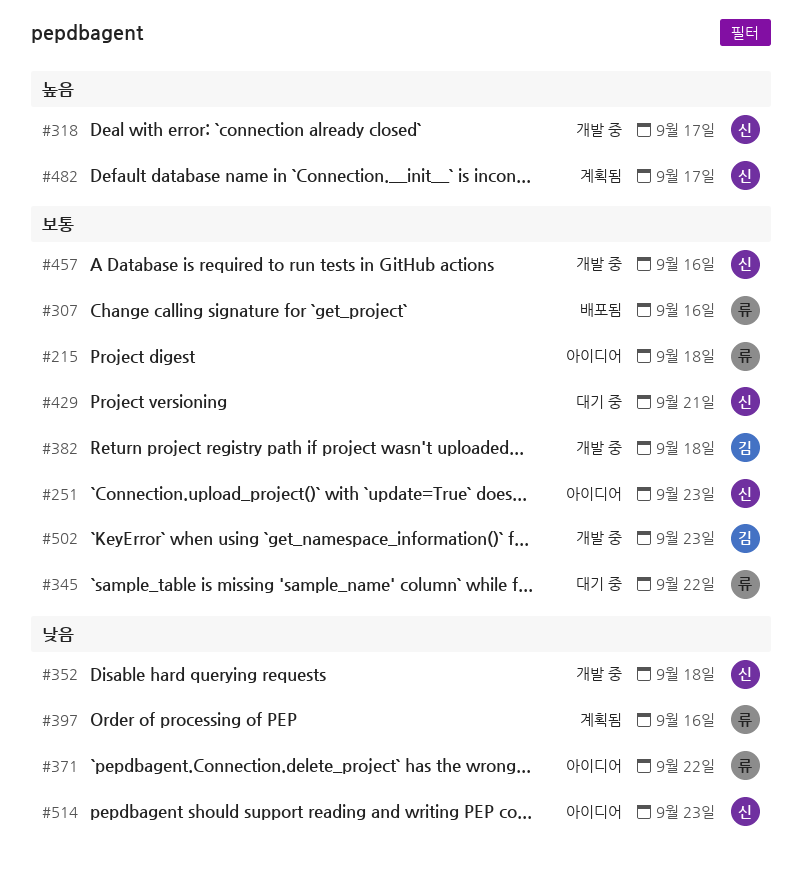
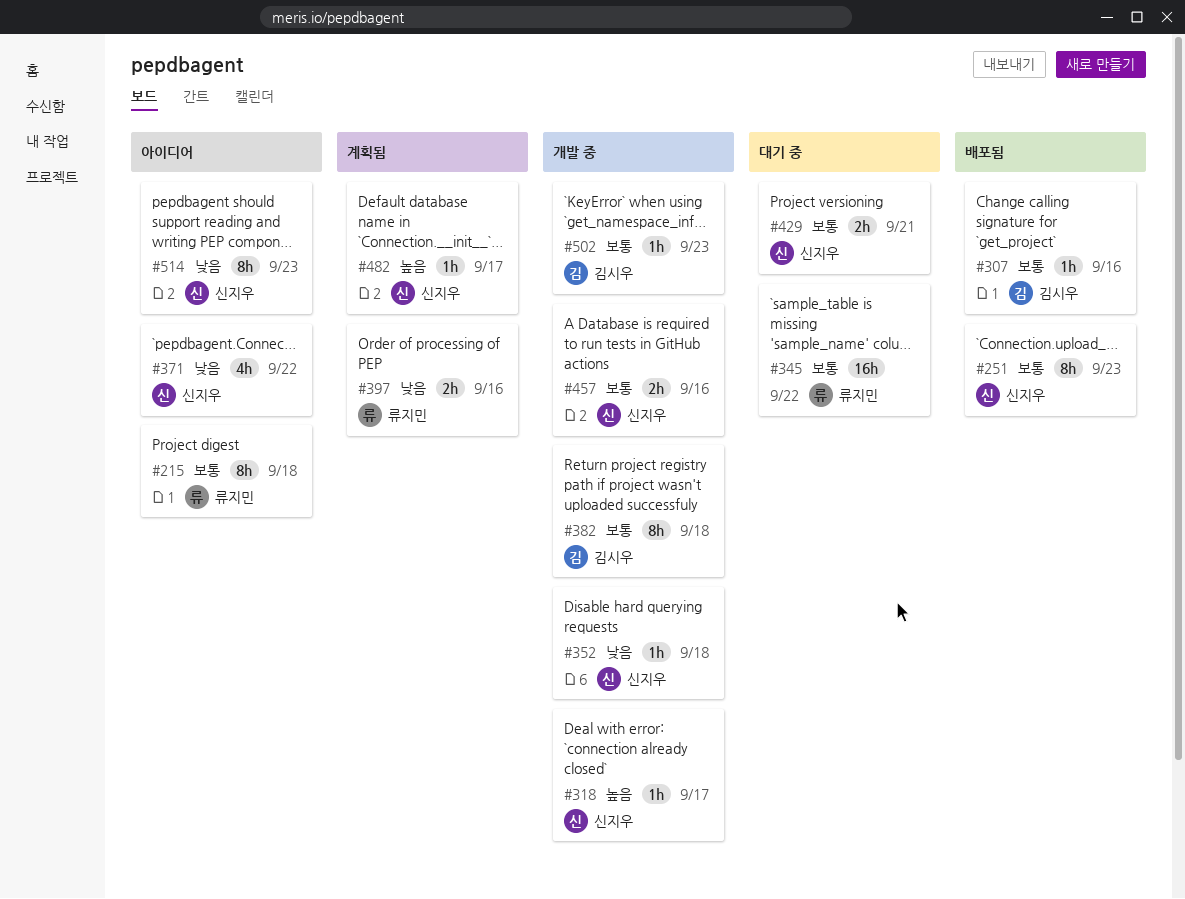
#251, status: 아이디어 -> 배포됨
#307, owner: 류지민 -> 김시우
#371, owner: 류지민 -> 신지우

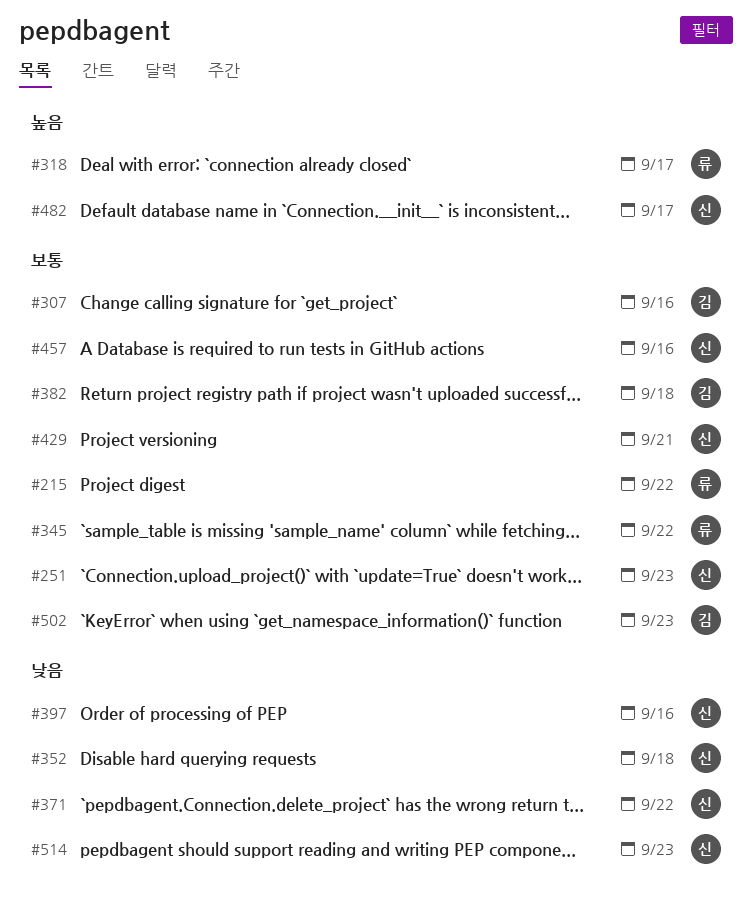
#215, due: Sep 18 -> Sep 22
#318, owner: 신지우 -> 류지민
#397, owner: 류지민 -> 신지우

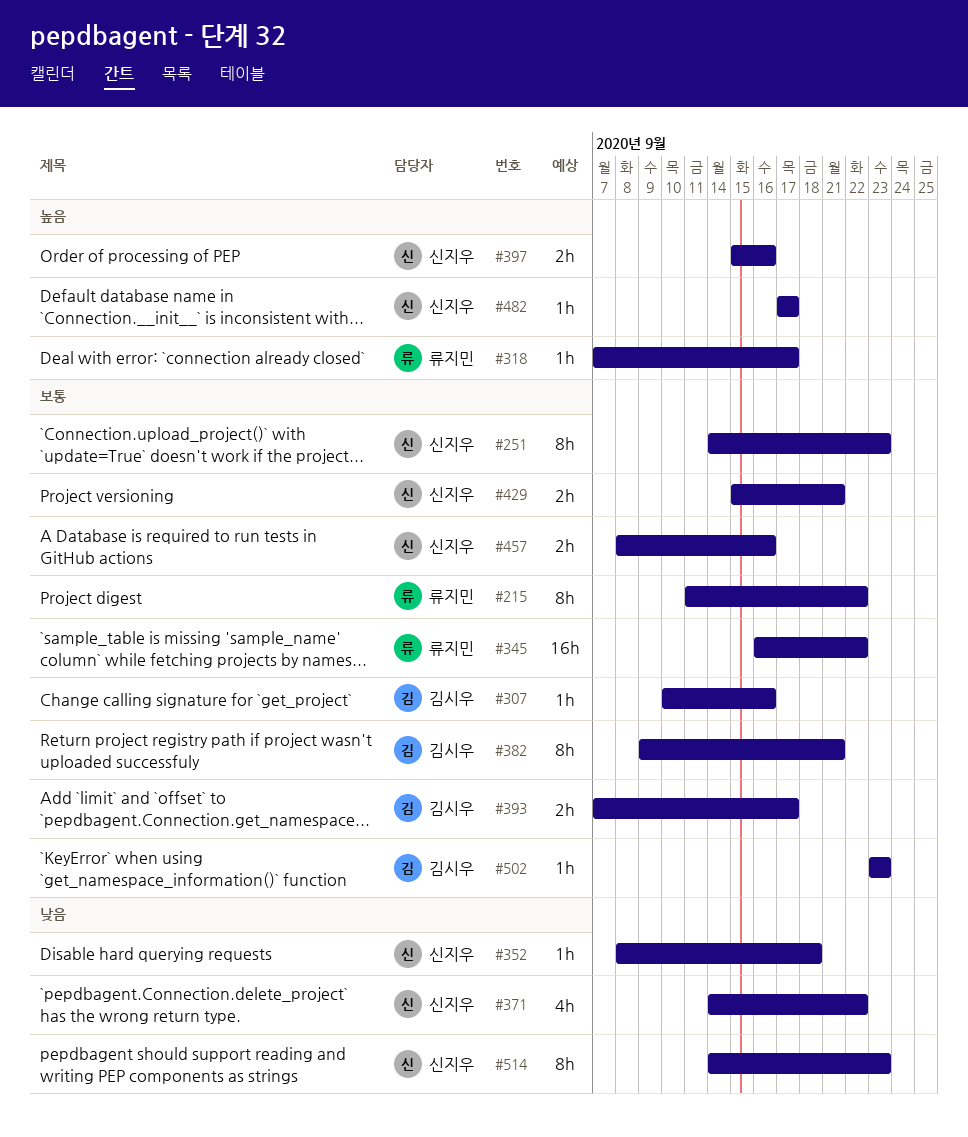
#382, due: Sep 18 -> Sep 21
#393: none -> present
#397, priority: 낮음 -> 높음

